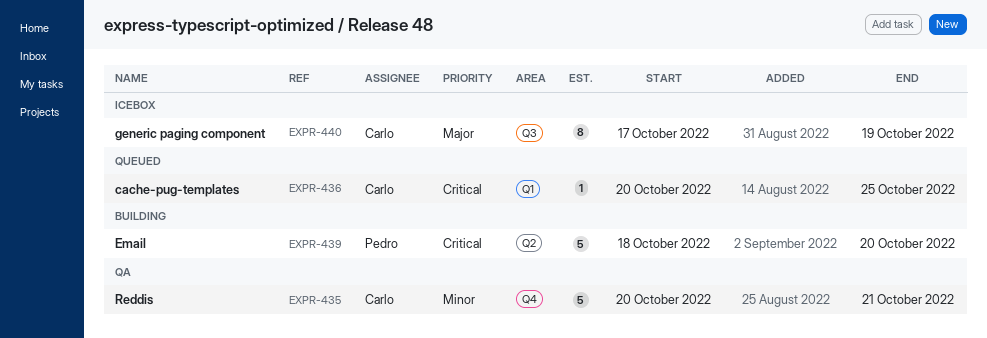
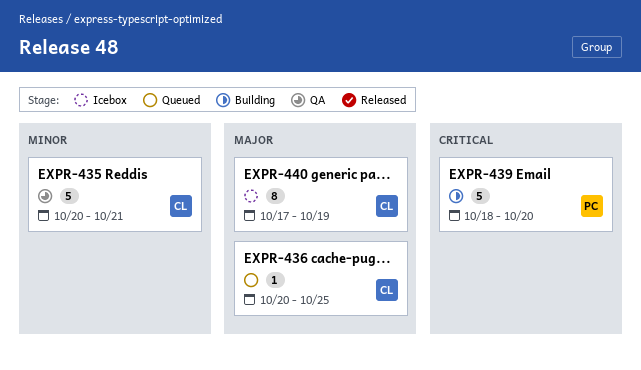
EXPR-436, priority: Critical -> Major

